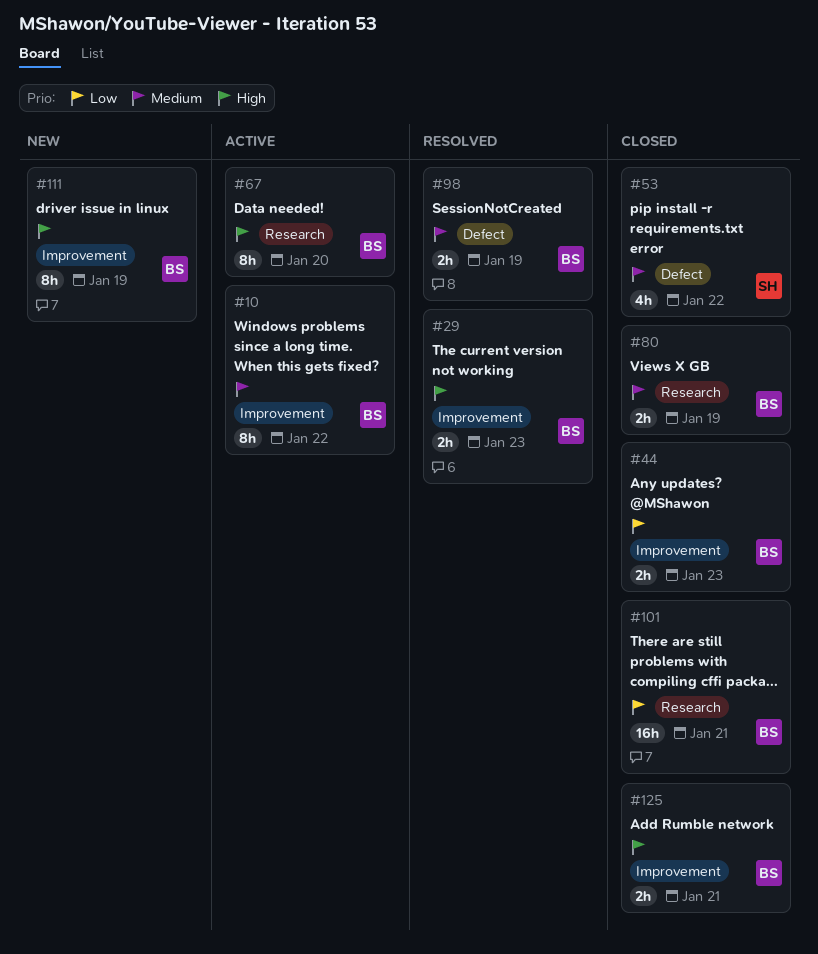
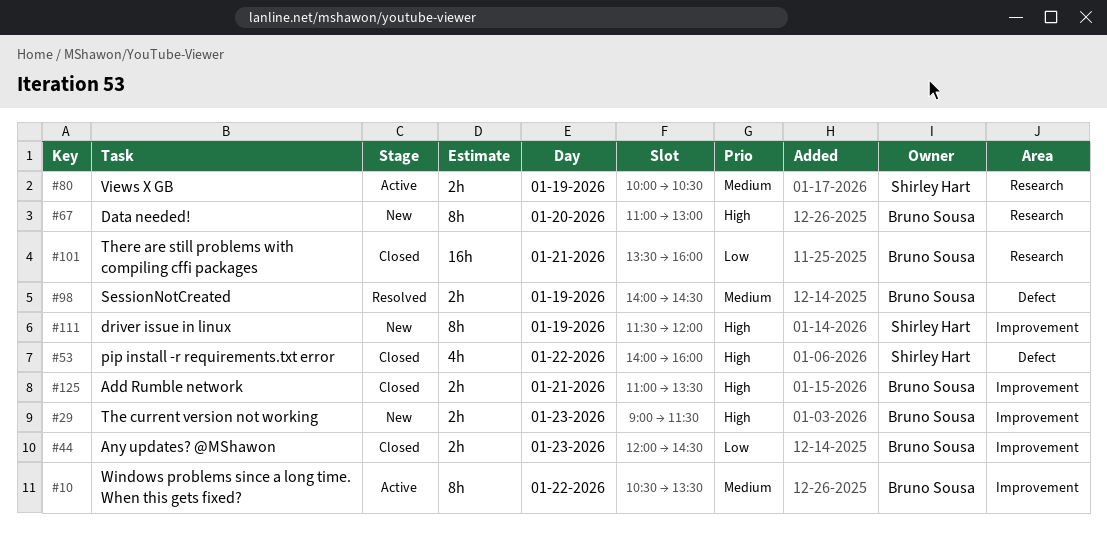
#29, status: Resolved -> New
#53, priority: Medium -> High
#67, status: Active -> New
#80, status: Closed -> Active
#80, owner: Bruno Sousa -> Shirley Hart
#111, owner: Bruno Sousa -> Shirley Hart

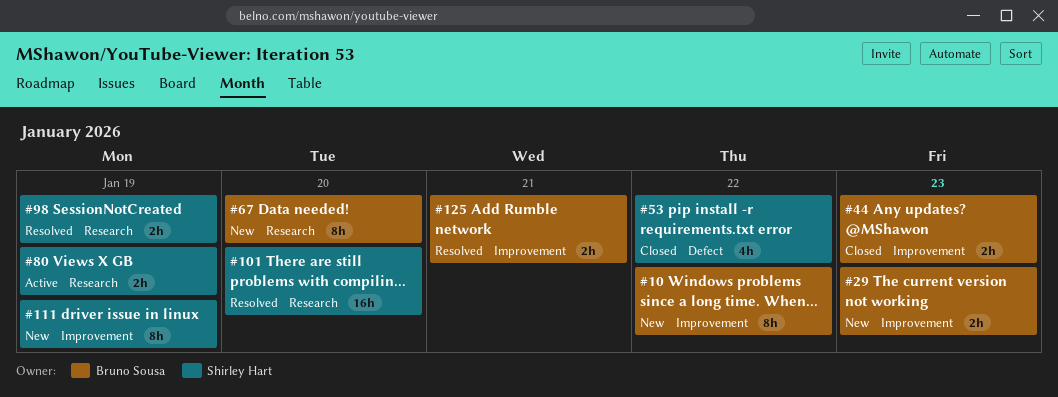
#10, status: Active -> New
#98, owner: Bruno Sousa -> Shirley Hart
#98, label: Defect -> Research
#101, status: Closed -> Resolved
#101, owner: Bruno Sousa -> Shirley Hart
#101, day: Jan 21 -> Jan 20
#125, status: Closed -> Resolved

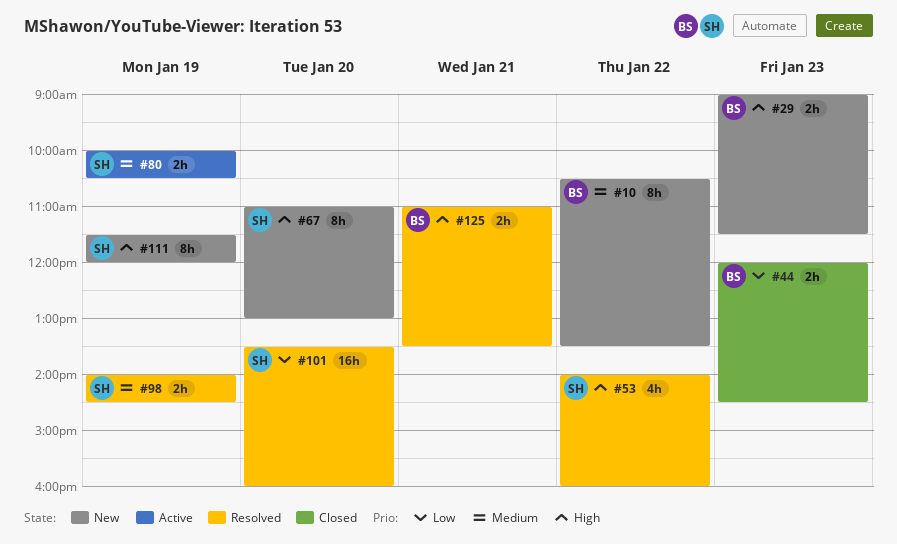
#53, status: Closed -> Resolved
#67, owner: Bruno Sousa -> Shirley Hart

